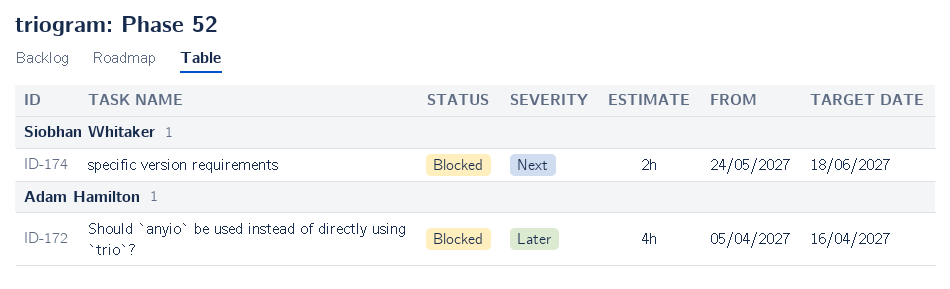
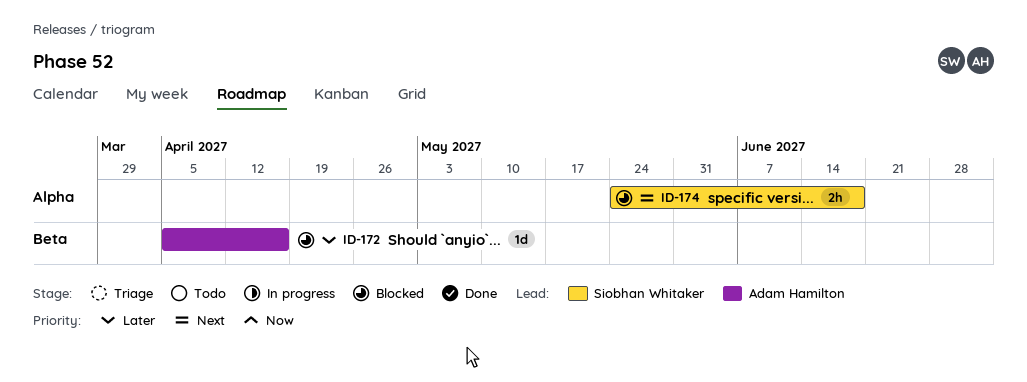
ID-172, estimate: 4h -> 1d

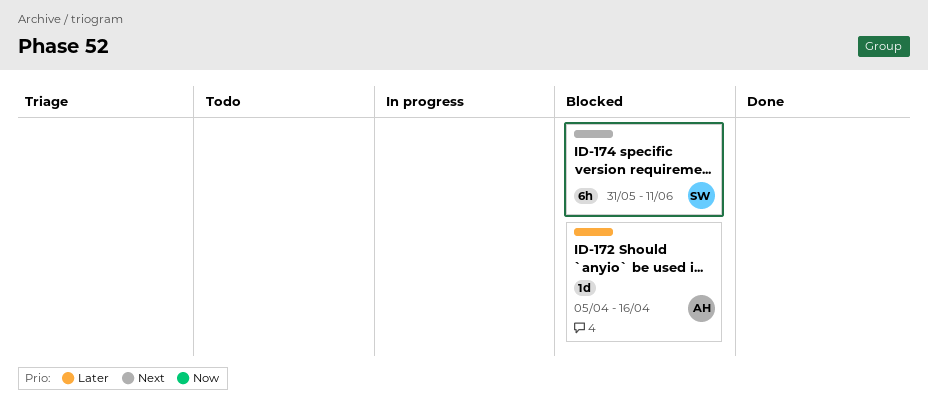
ID-174, estimate: 2h -> 6h
ID-174, start: May 24 -> May 31
ID-174, due: Jun 18 -> Jun 11

